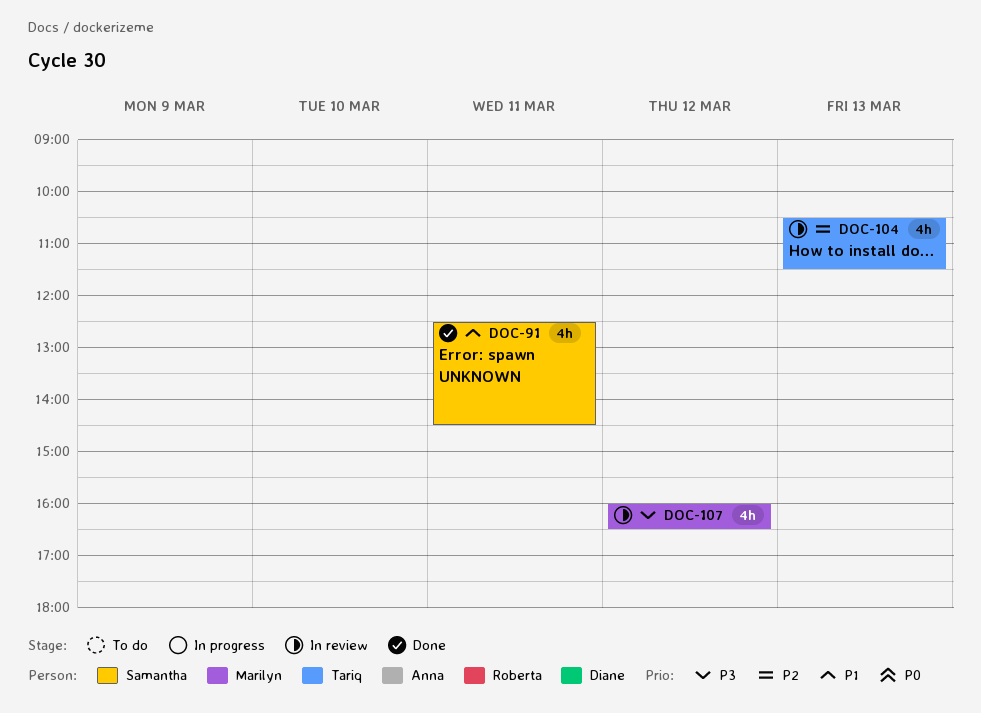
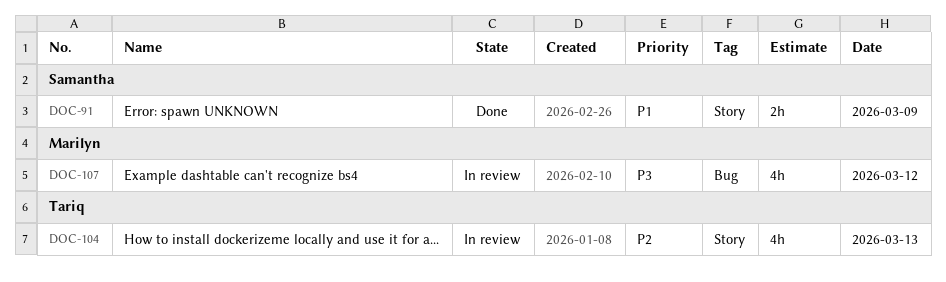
DOC-91, estimate: 4h -> 2h
DOC-91, day: Mar 11 -> Mar 9

